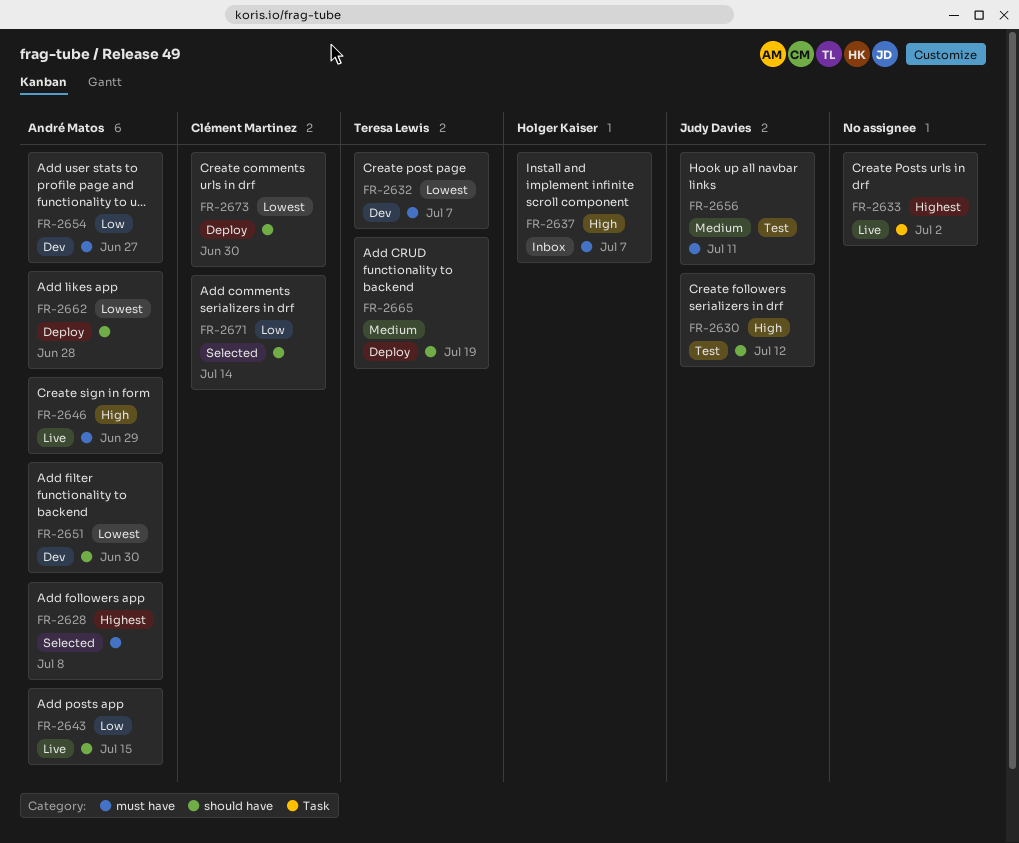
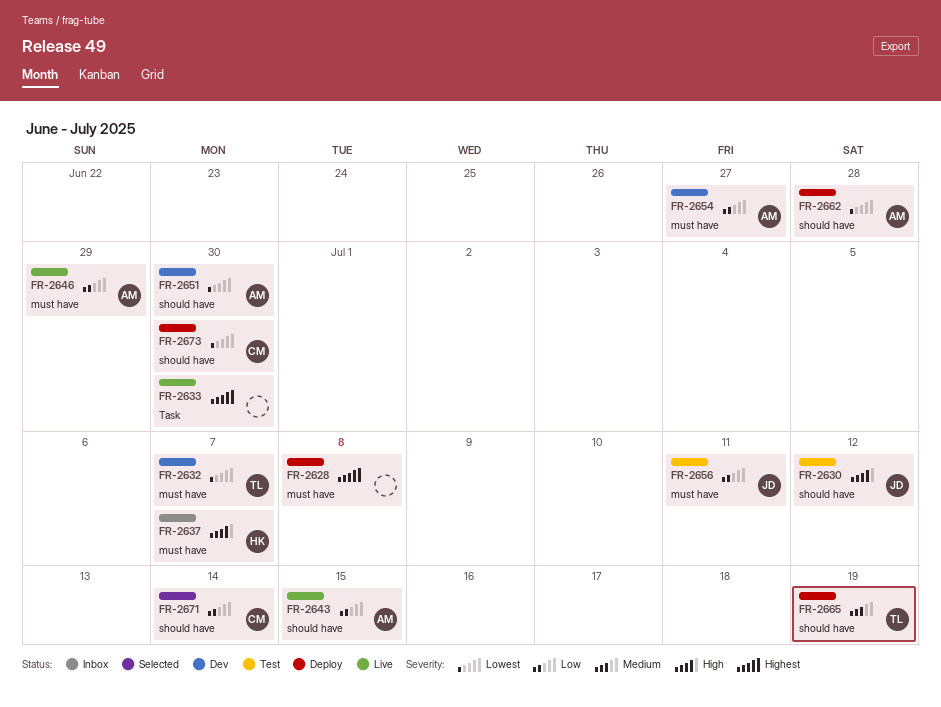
FR-2628, status: Selected -> Deploy
FR-2628, owner: André Matos -> none
FR-2633, due: Jul 2 -> Jun 30
FR-2646, priority: High -> Low
FR-2656, priority: Medium -> Low

